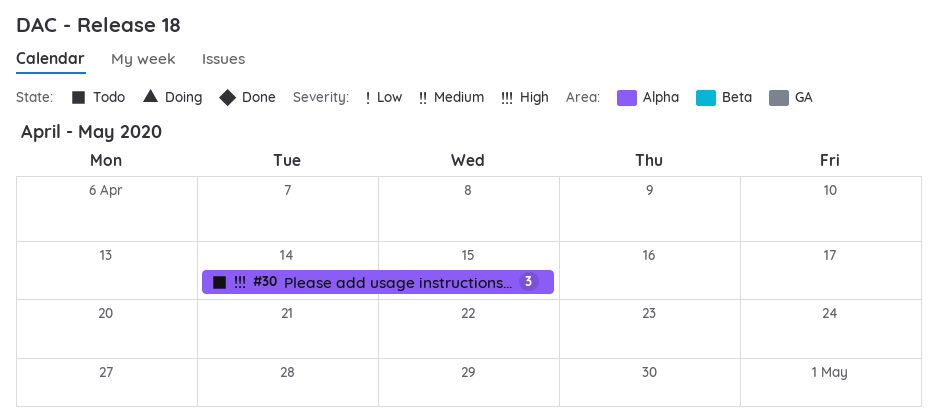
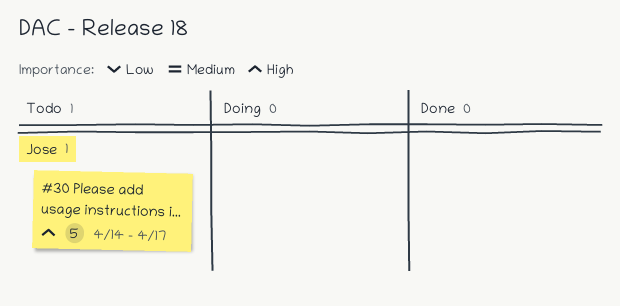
#30, estimate: 3 -> 5
#30, due: Apr 15 -> Apr 17

